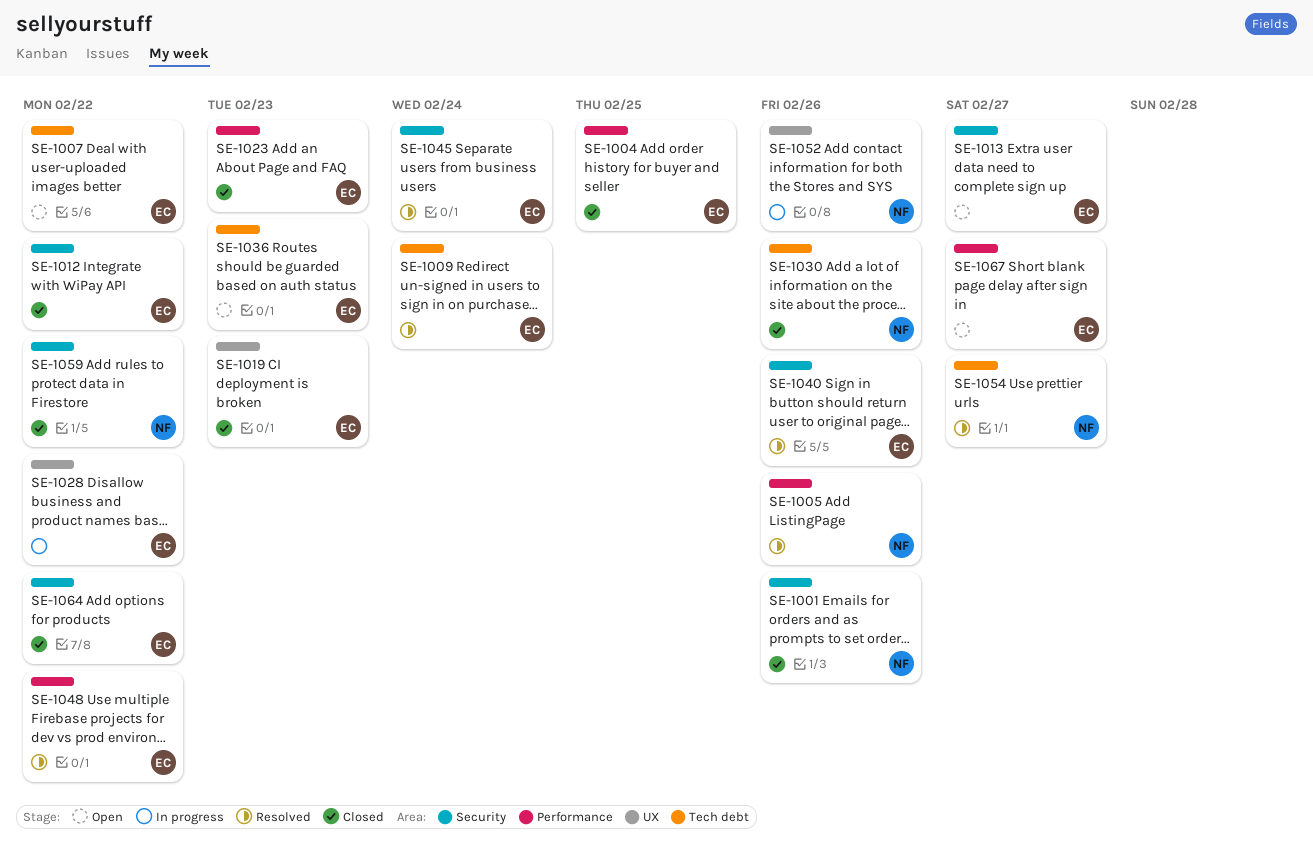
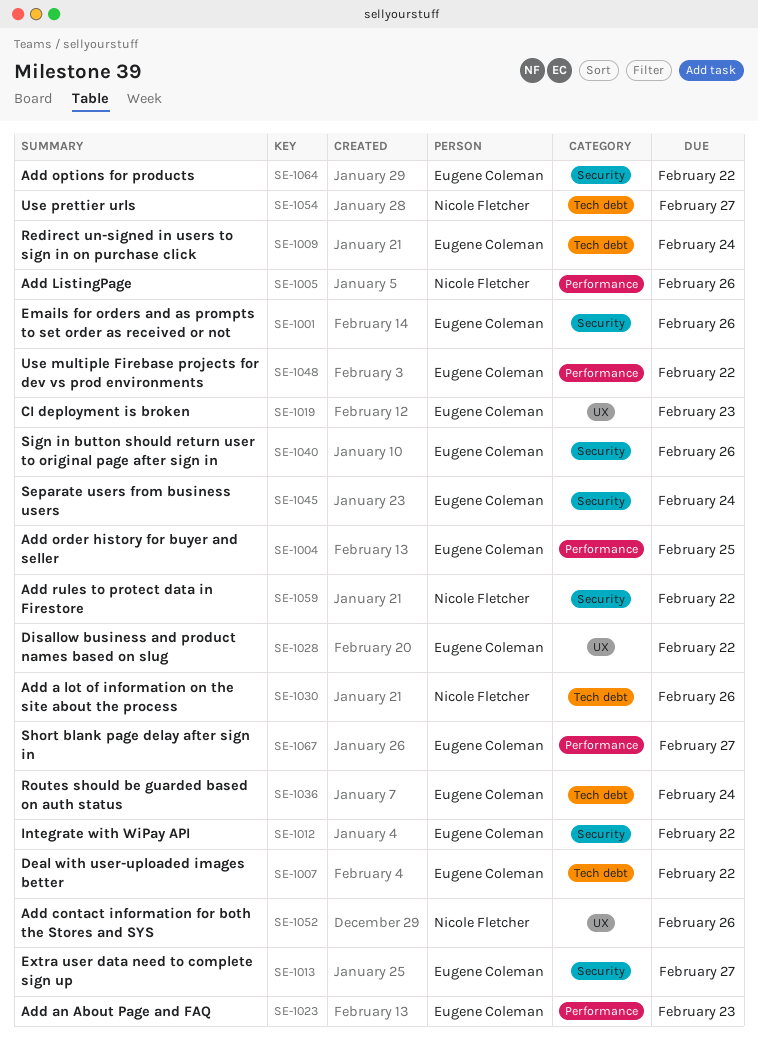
SE-1001, owner: Nicole Fletcher -> Eugene Coleman
SE-1036, due: Feb 23 -> Feb 24

